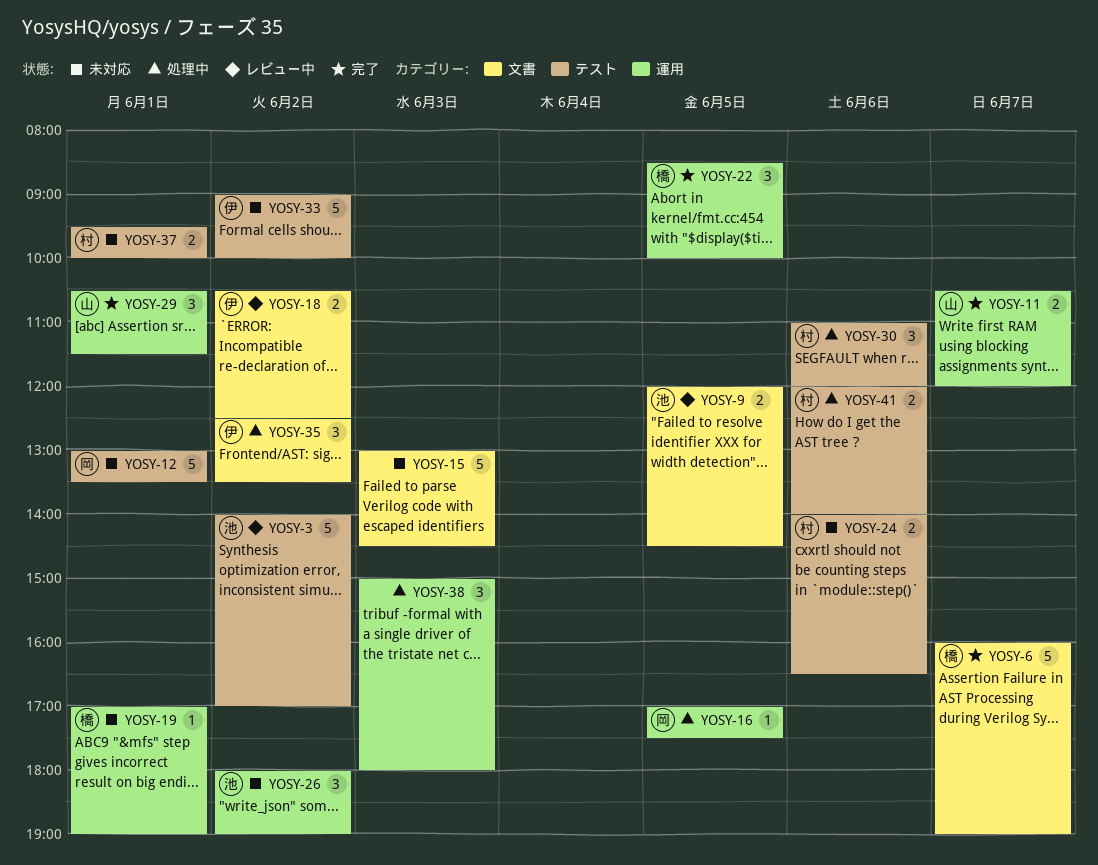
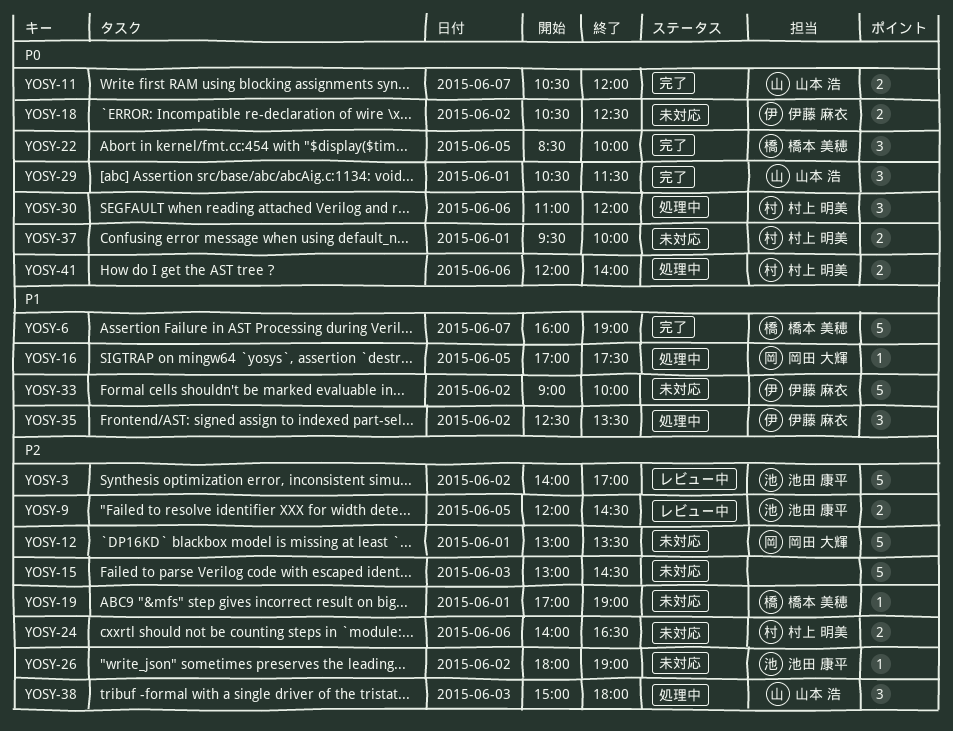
YOSY-18, status: レビュー中 -> 未対応
YOSY-26, estimate: 3 -> 1
YOSY-38, owner: none -> 山本 浩

